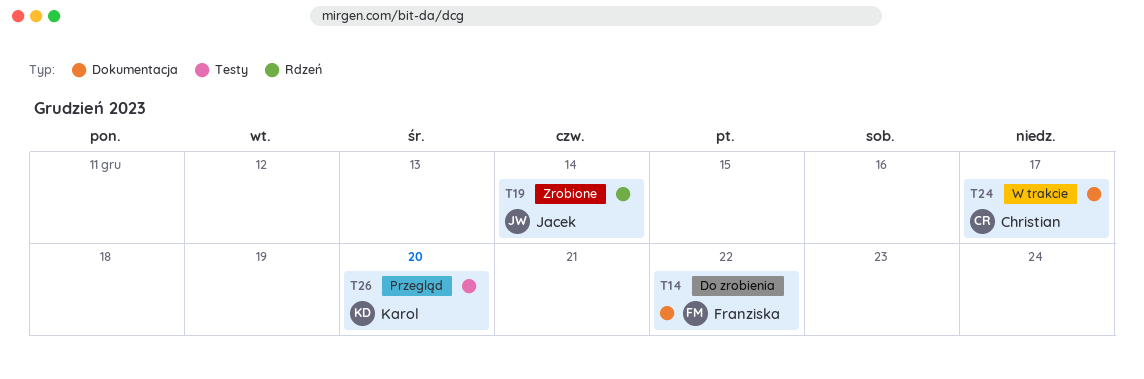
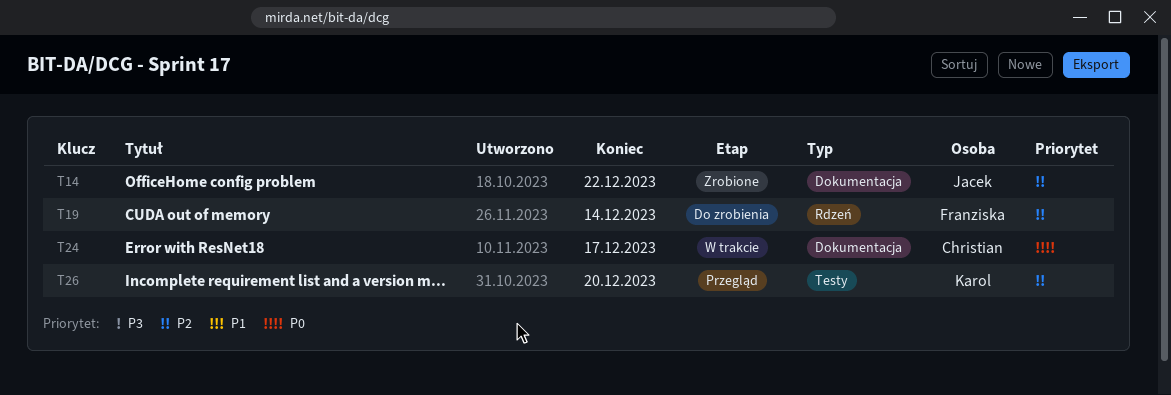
T14, status: Do zrobienia -> Zrobione
T14, owner: Franziska -> Jacek
T19, status: Zrobione -> Do zrobienia
T19, owner: Jacek -> Franziska

